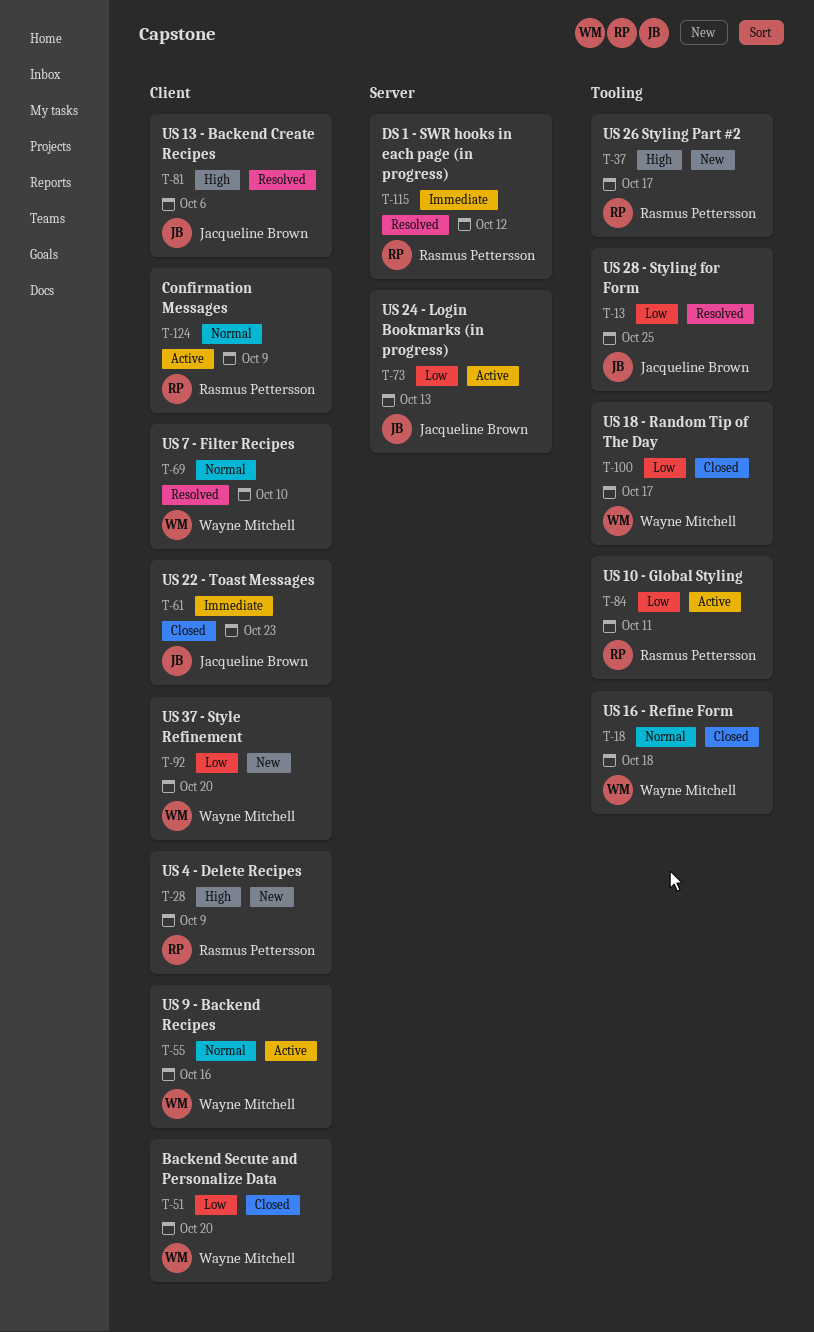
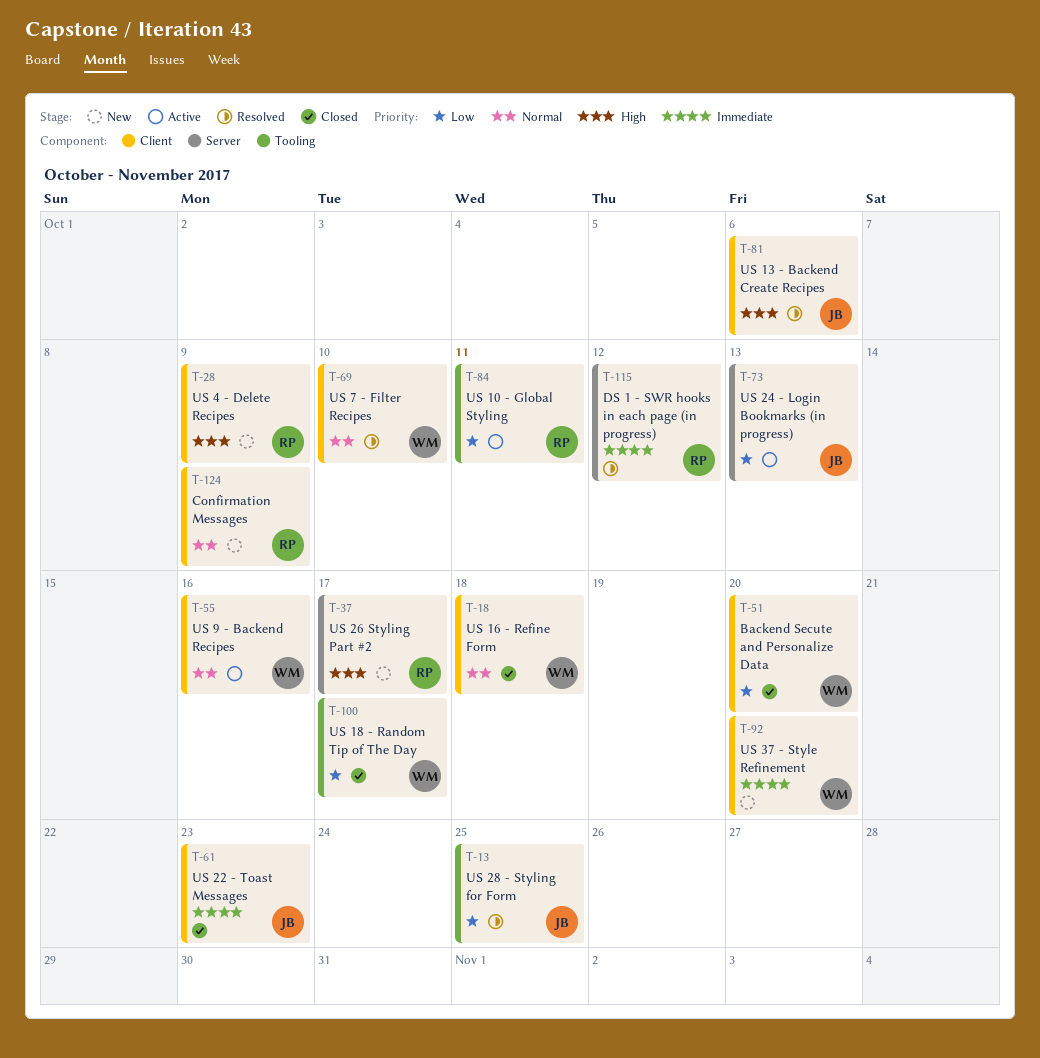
T-18, label: Tooling -> Client
T-37, label: Tooling -> Server
T-92, priority: Low -> Immediate
T-124, status: Active -> New

